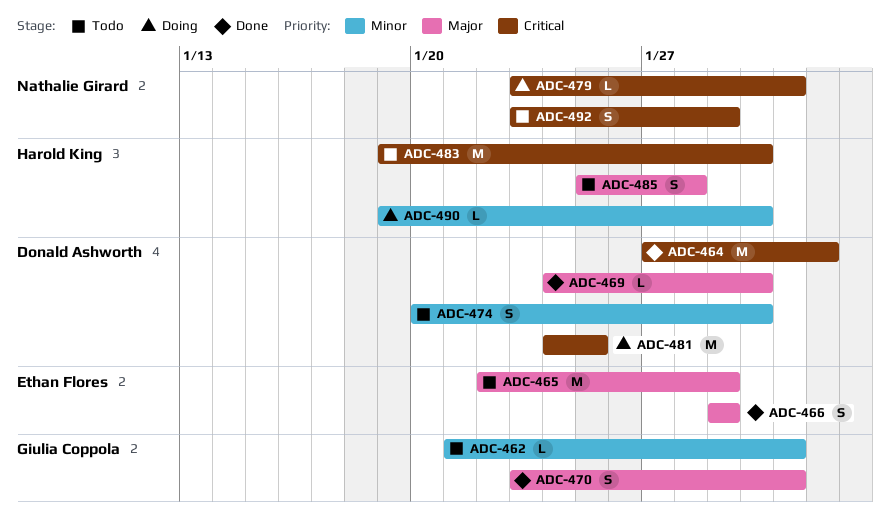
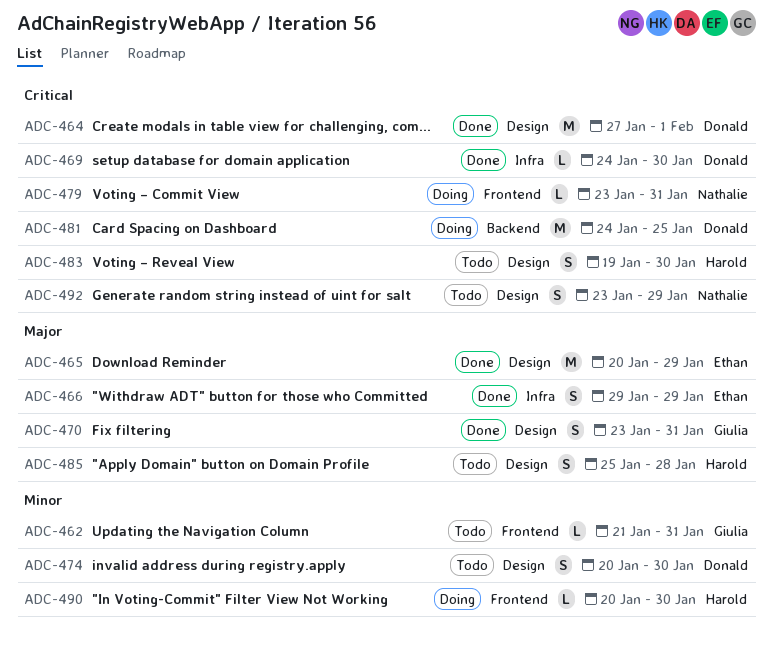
ADC-465, status: Todo -> Done
ADC-465, start: Jan 22 -> Jan 20
ADC-469, priority: Major -> Critical
ADC-483, estimate: M -> S
ADC-490, start: Jan 19 -> Jan 20

